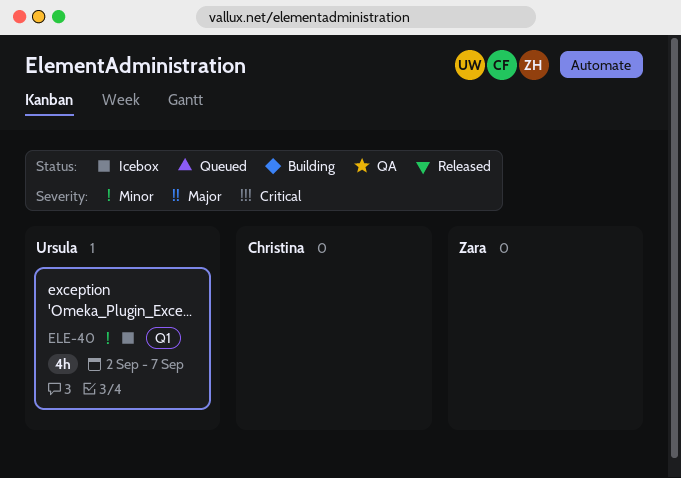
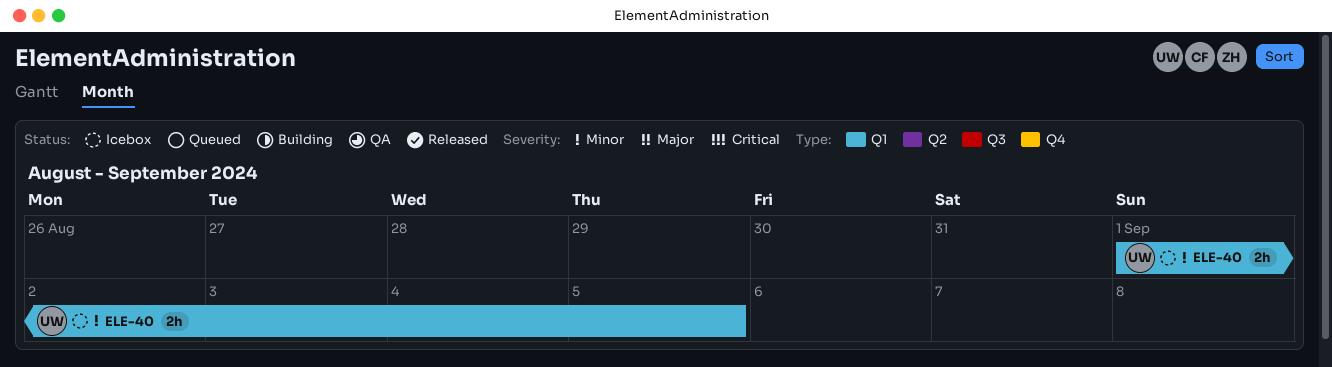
ELE-40, estimate: 4h -> 2h
ELE-40, start: Sep 2 -> Sep 1
ELE-40, due: Sep 7 -> Sep 5

